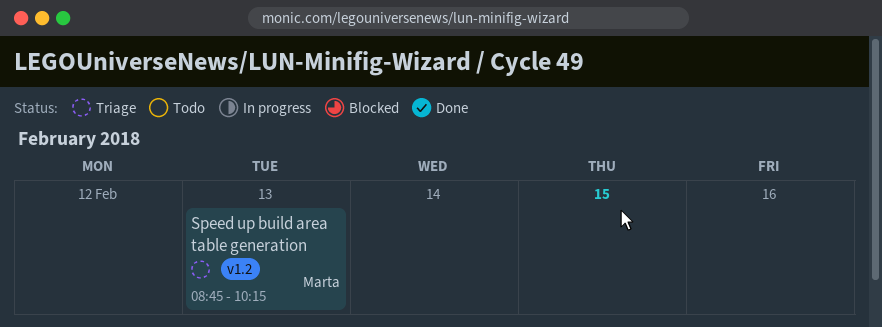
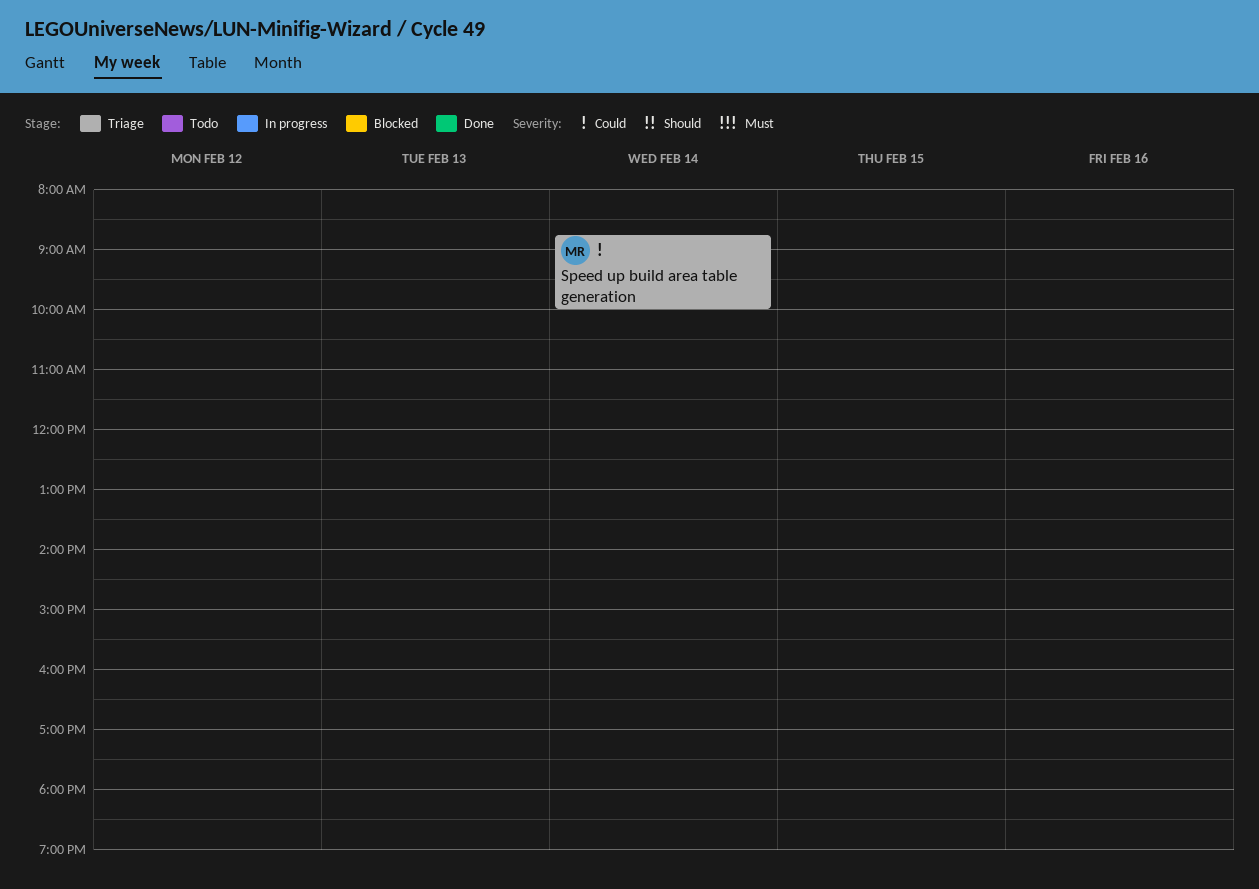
Speed up build area table generation, day: Feb 13 -> Feb 14
Speed up build area table generation, ends: 10:15 -> 10:00

